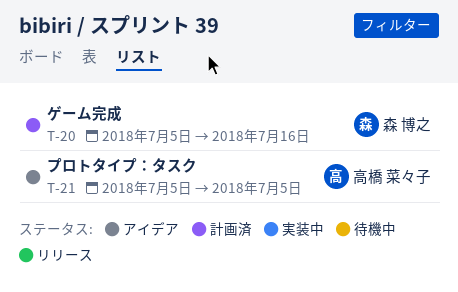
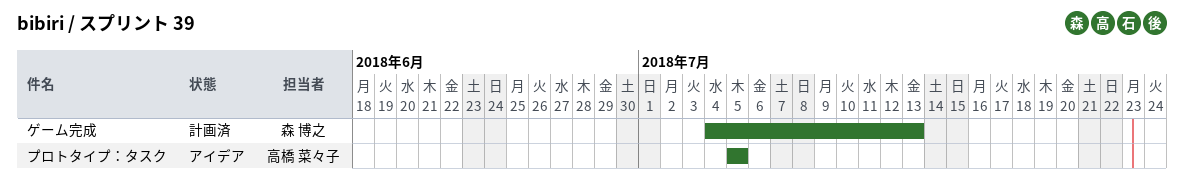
ゲーム完成, start: Jul 5 -> Jul 4
ゲーム完成, due: Jul 16 -> Jul 13

